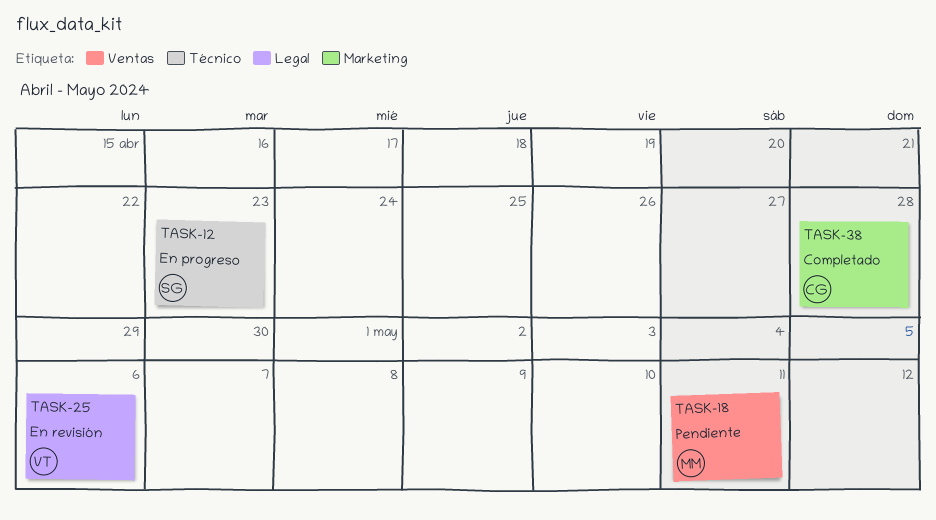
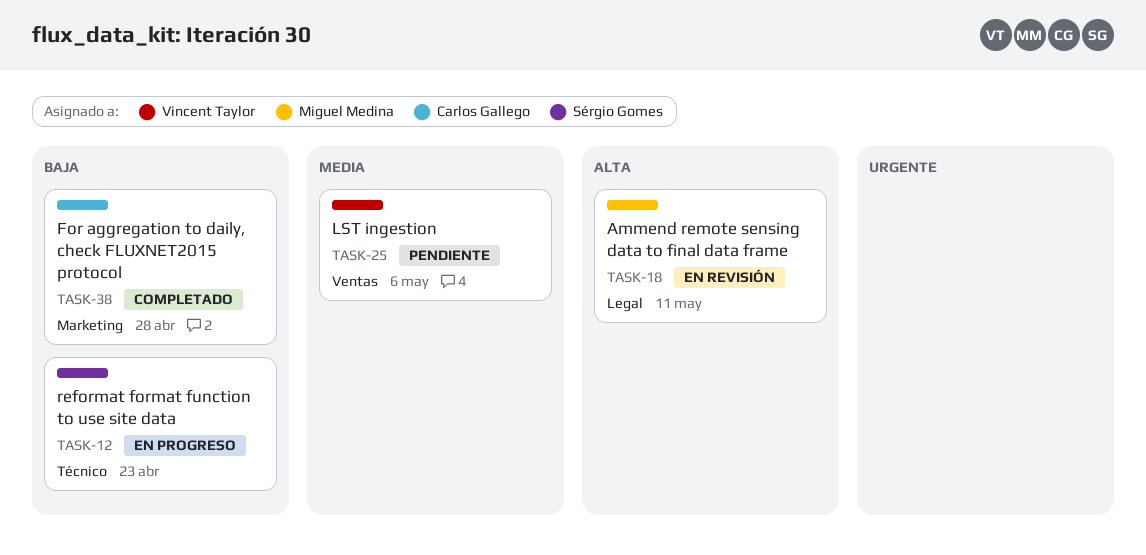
TASK-18, status: Pendiente -> En revisión
TASK-18, label: Ventas -> Legal
TASK-25, status: En revisión -> Pendiente
TASK-25, label: Legal -> Ventas

